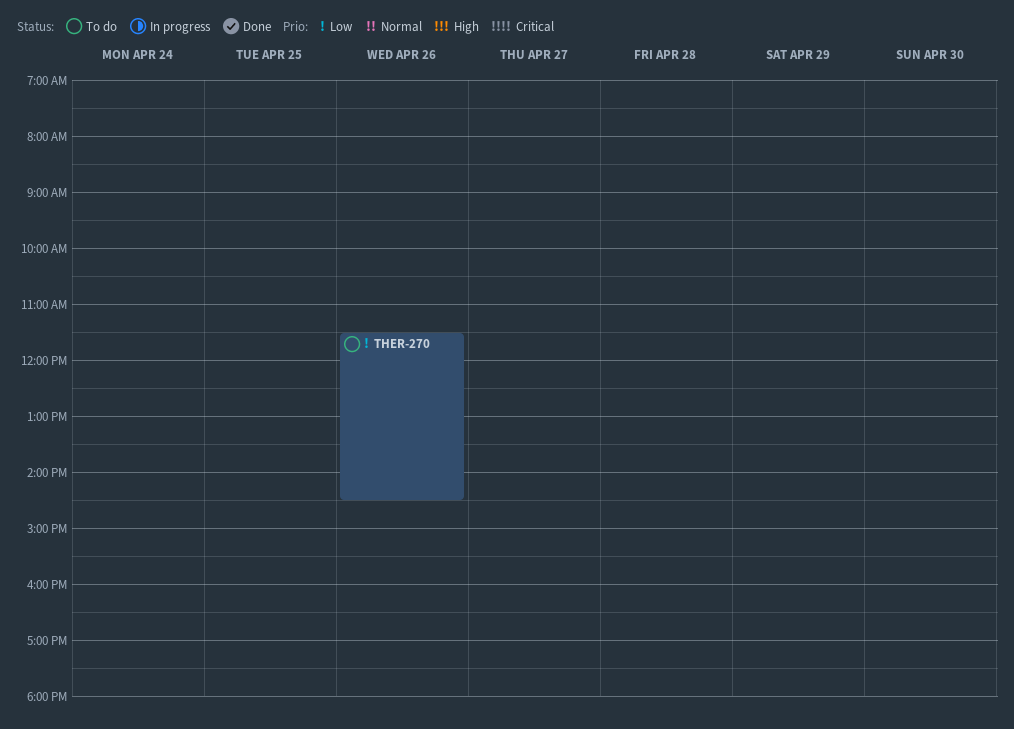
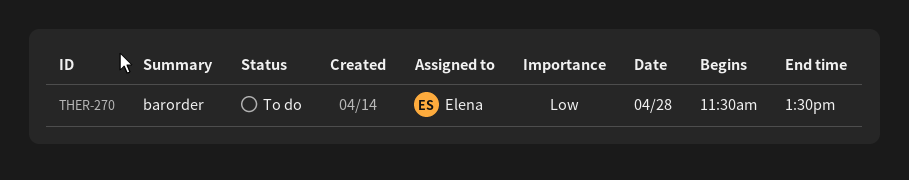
THER-270, day: Apr 26 -> Apr 28
THER-270, ends: 14:30 -> 13:30

